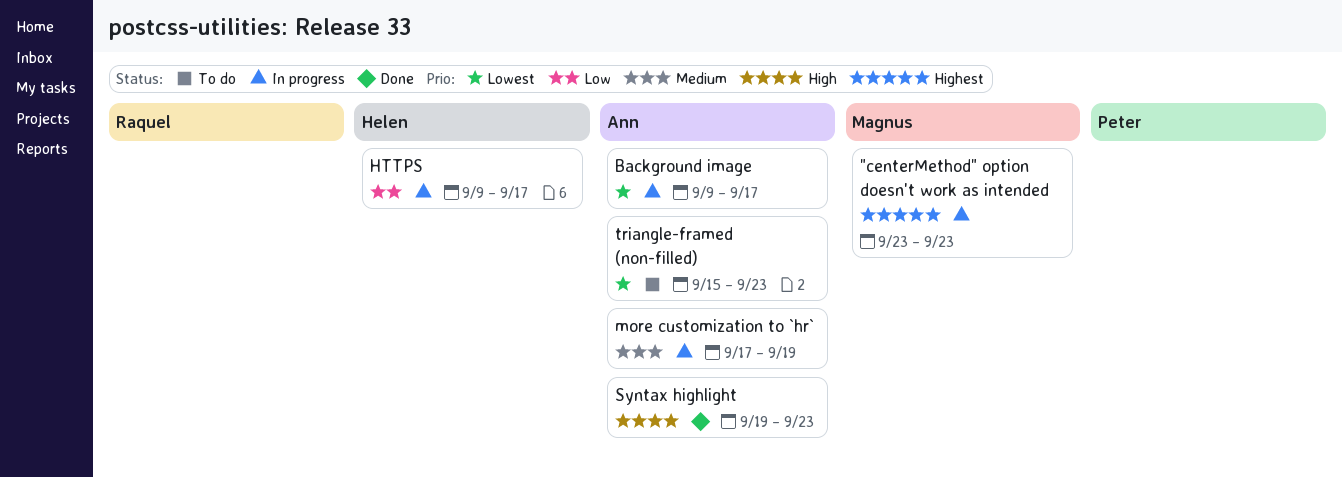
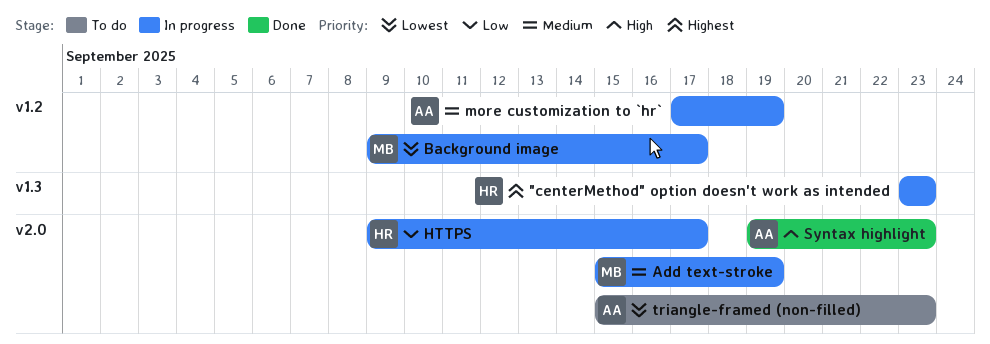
"centerMethod" option doesn't work as intended, owner: Magnus -> Helen
Add text-stroke: none -> present
Background image, owner: Ann -> Magnus

